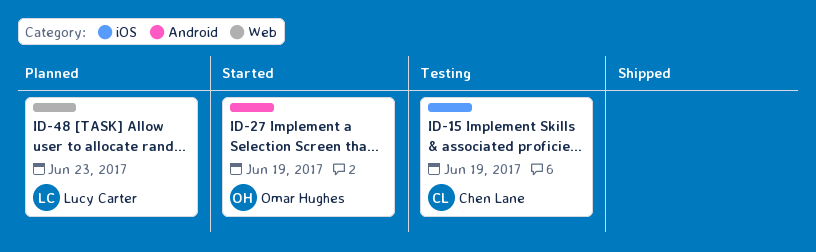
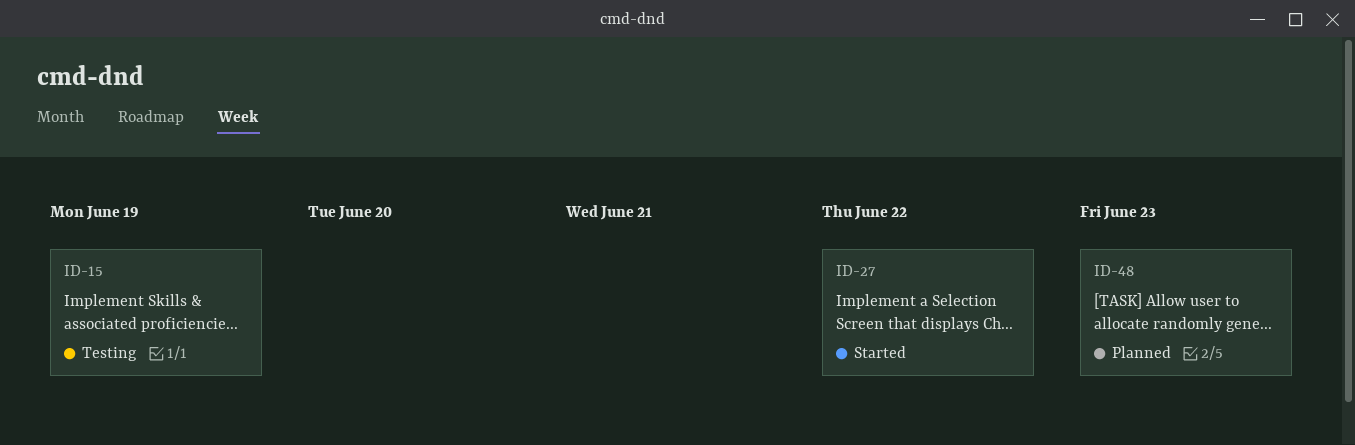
ID-27, due: Jun 19 -> Jun 22

